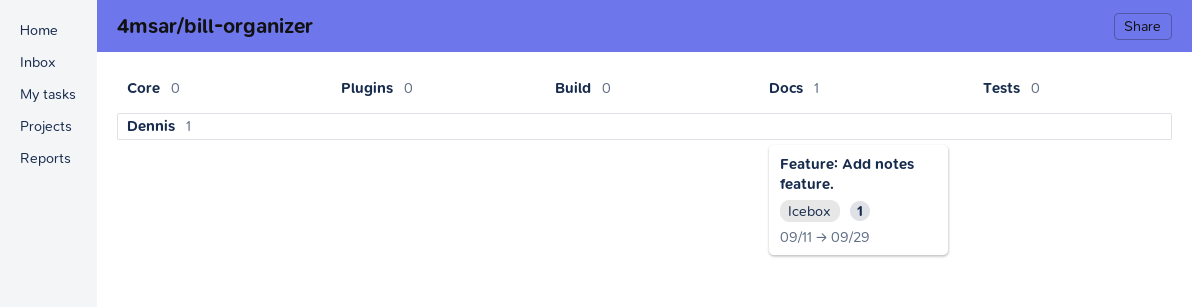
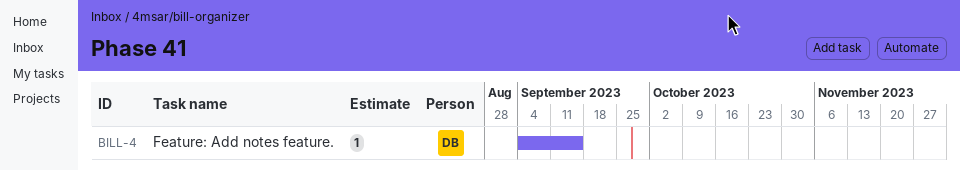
Feature: Add notes feature., start: Sep 11 -> Sep 4
Feature: Add notes feature., due: Sep 29 -> Sep 15

